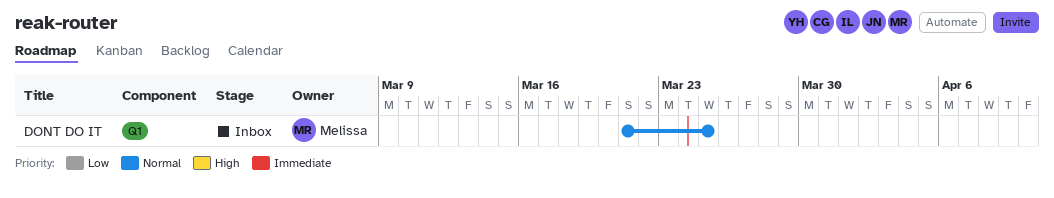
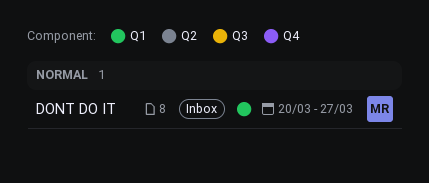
DONT DO IT, start: Mar 21 -> Mar 20
DONT DO IT, due: Mar 25 -> Mar 27

